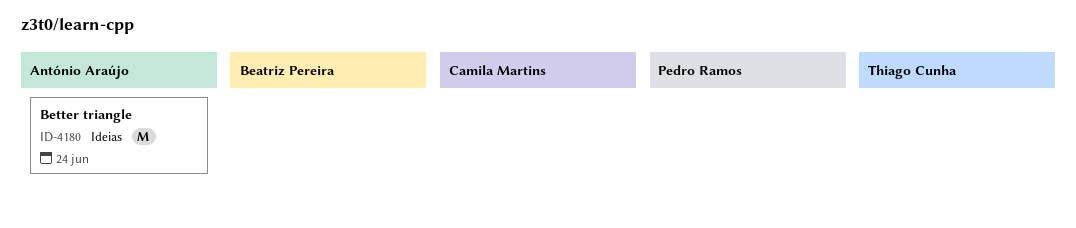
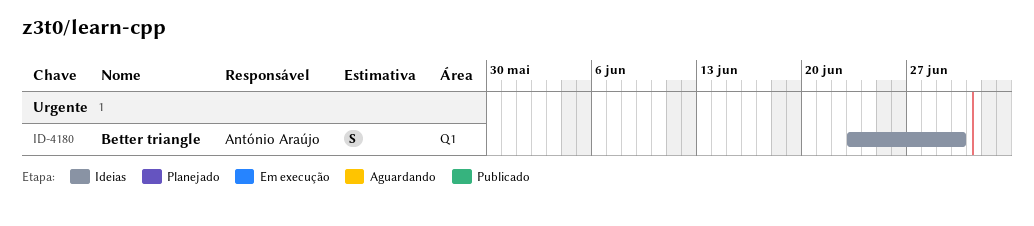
ID-4180, estimate: M -> S
ID-4180, due: Jun 24 -> Jun 30

